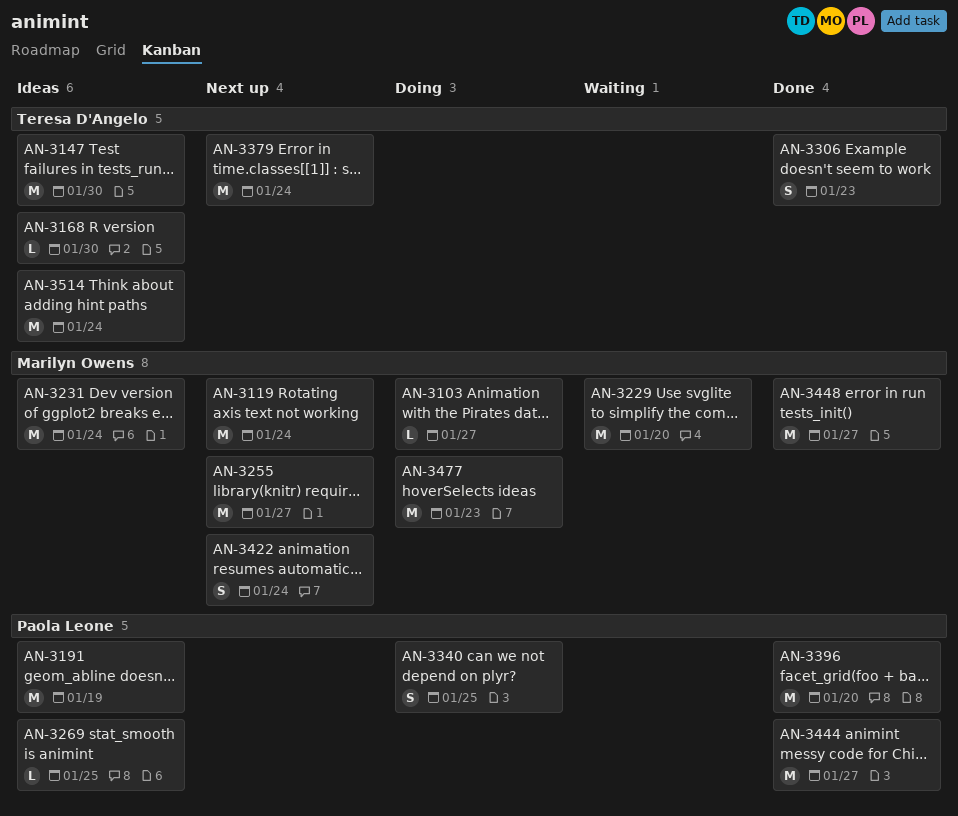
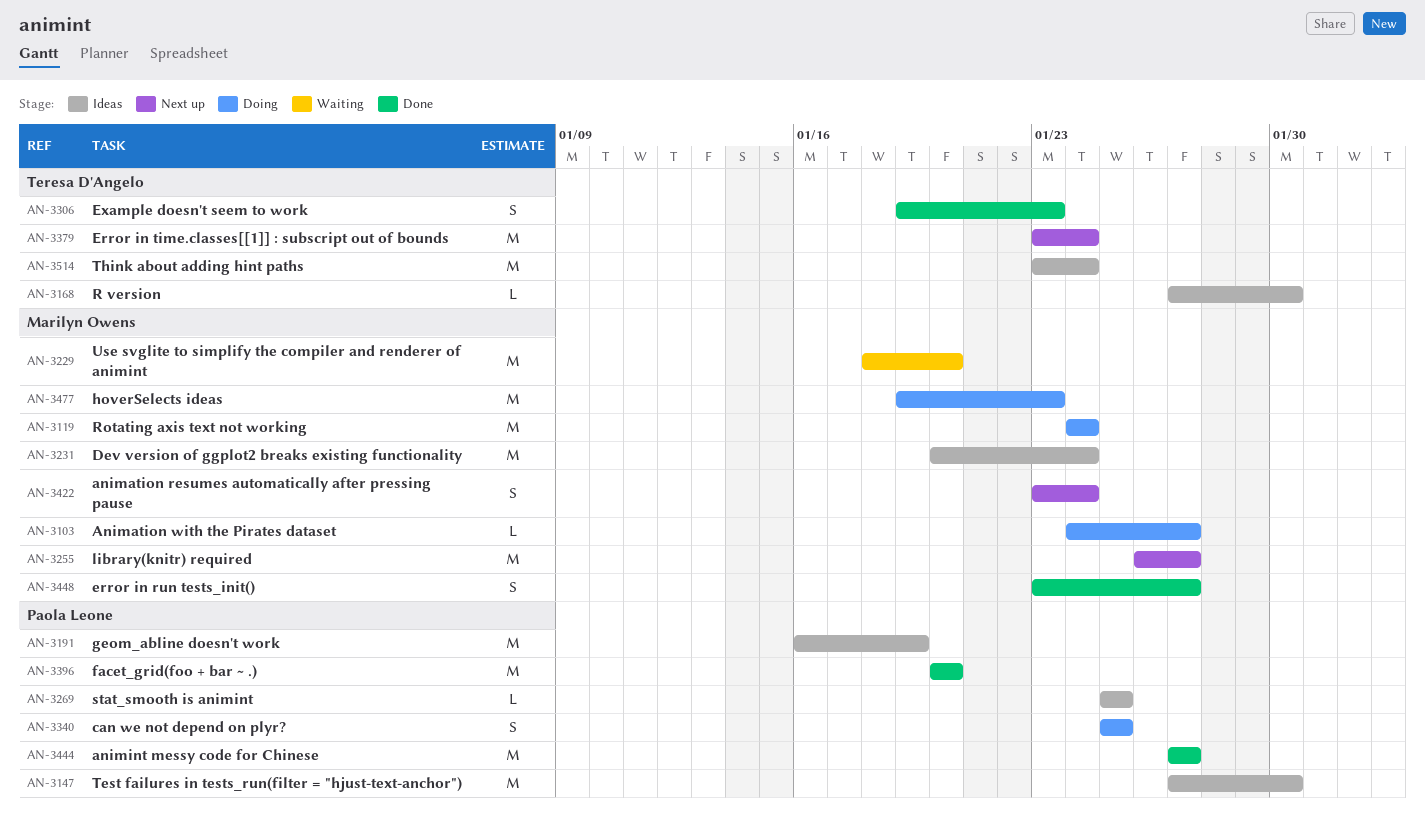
AN-3119, status: Next up -> Doing
AN-3147, owner: Teresa D'Angelo -> Paola Leone
AN-3448, estimate: M -> S

